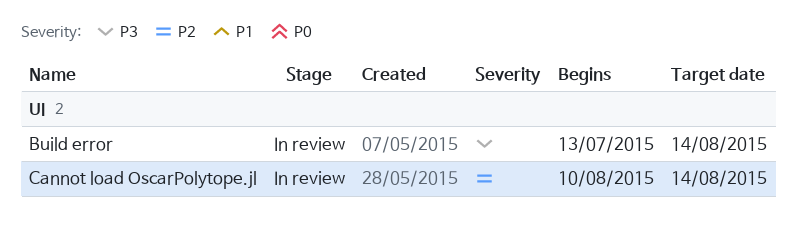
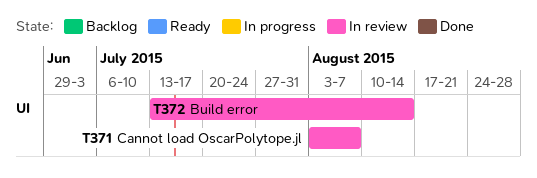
Cannot load OscarPolytope.jl, start: Aug 10 -> Aug 3
Cannot load OscarPolytope.jl, due: Aug 14 -> Aug 7

